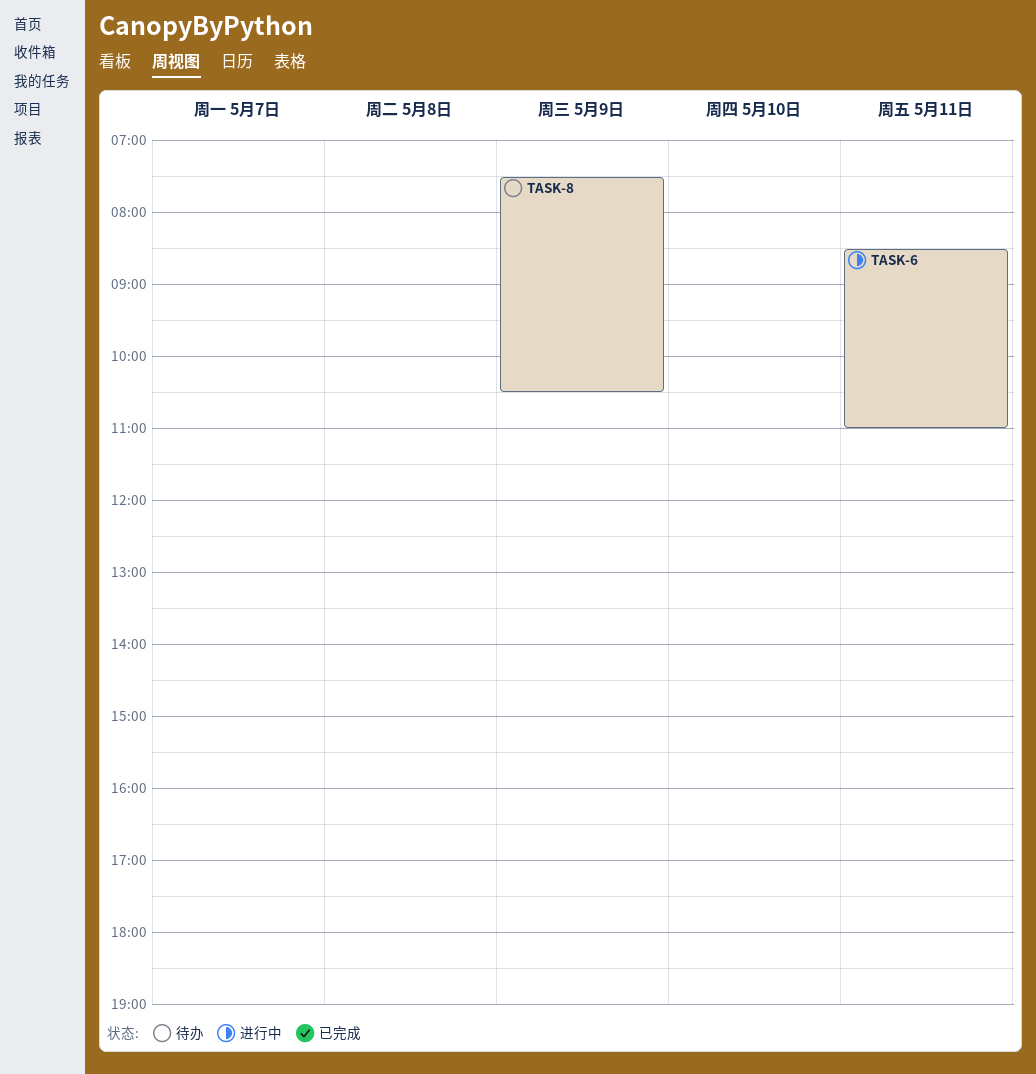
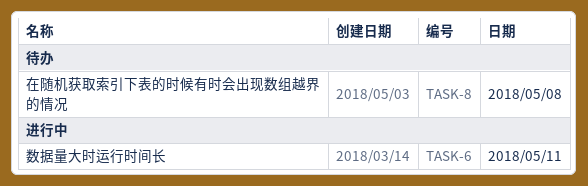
TASK-8, day: May 9 -> May 8

